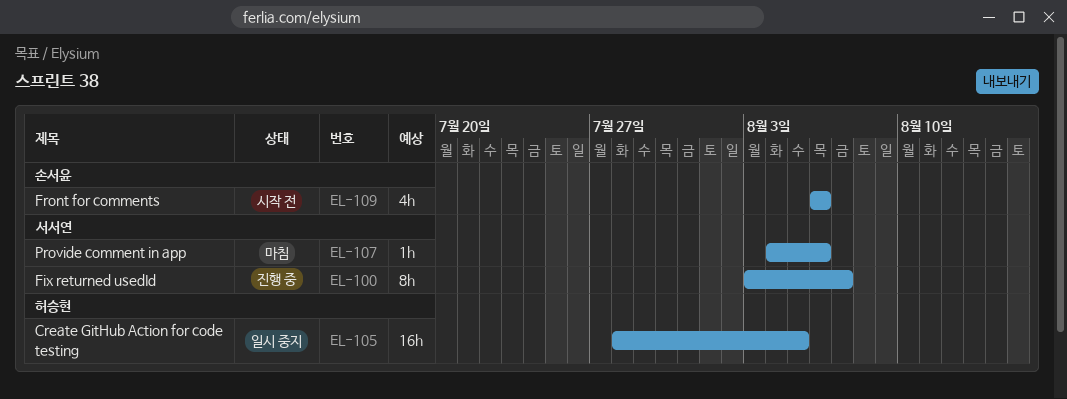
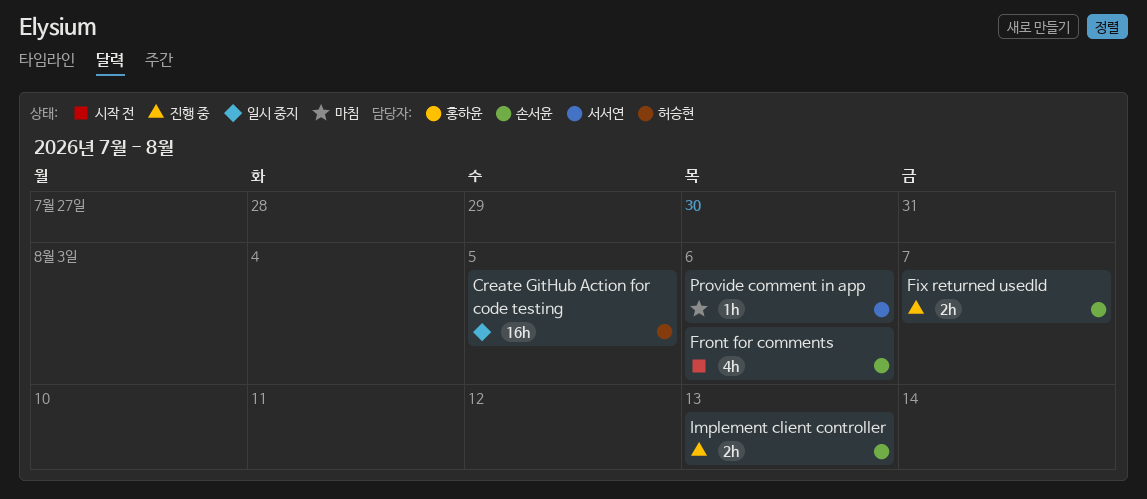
Fix returned usedId, owner: 서서연 -> 손서윤
Fix returned usedId, estimate: 8h -> 2h
Implement client controller: none -> present

